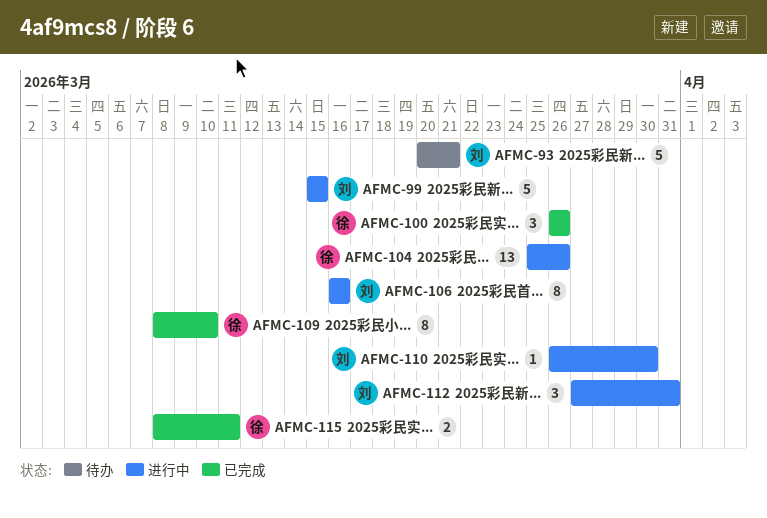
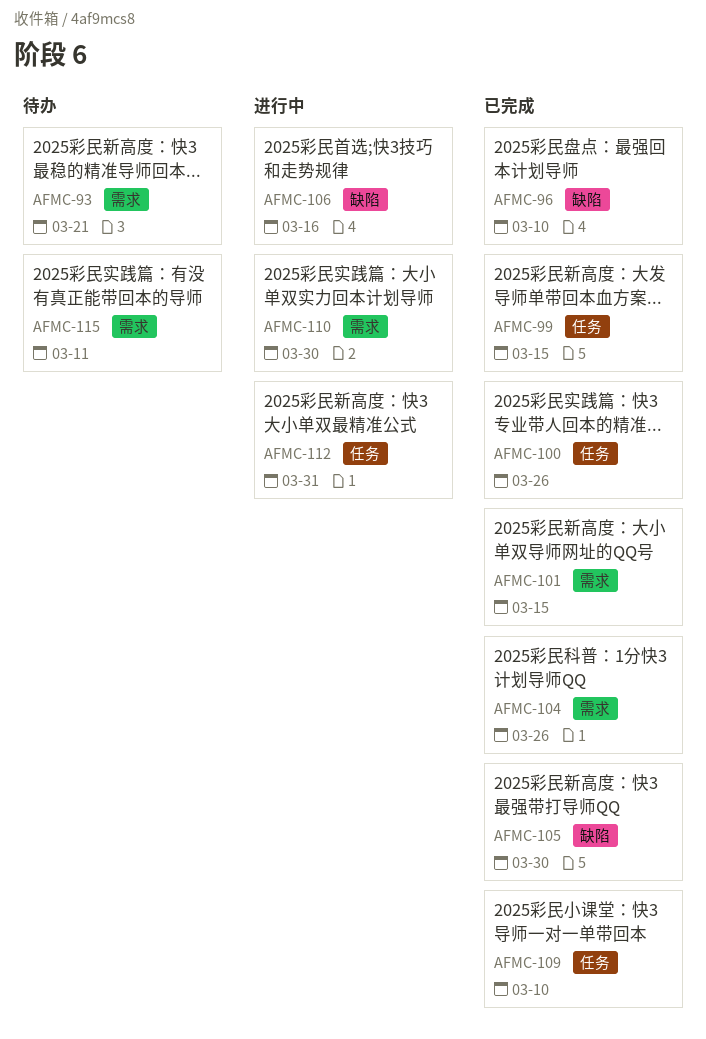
AFMC-96: none -> present
AFMC-99, status: 进行中 -> 已完成
AFMC-101: none -> present
AFMC-104, status: 进行中 -> 已完成
AFMC-105: none -> present
AFMC-115, status: 已完成 -> 待办

